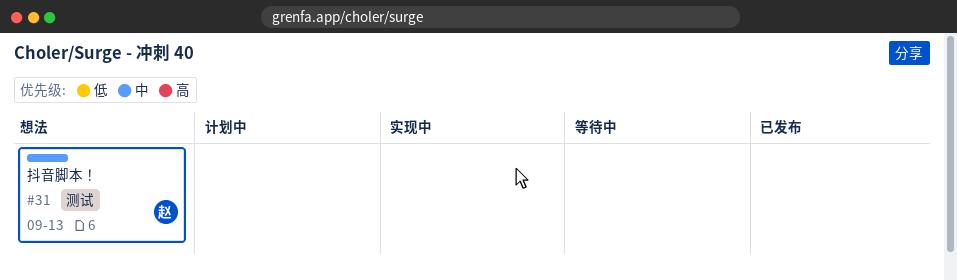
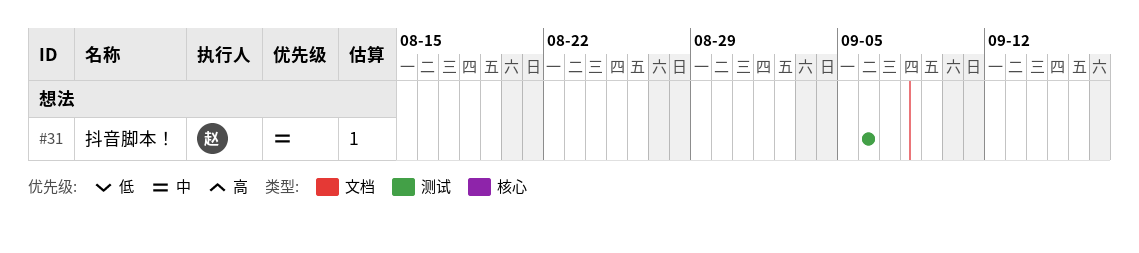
#31, due: Sep 13 -> Sep 6

